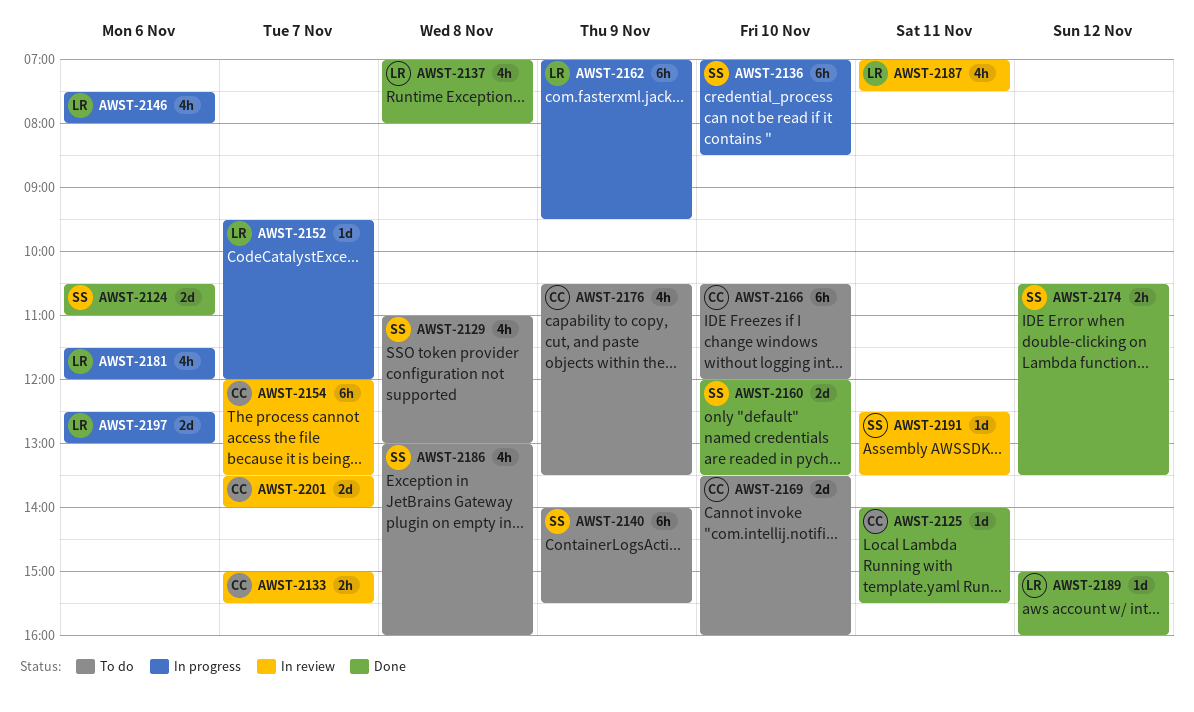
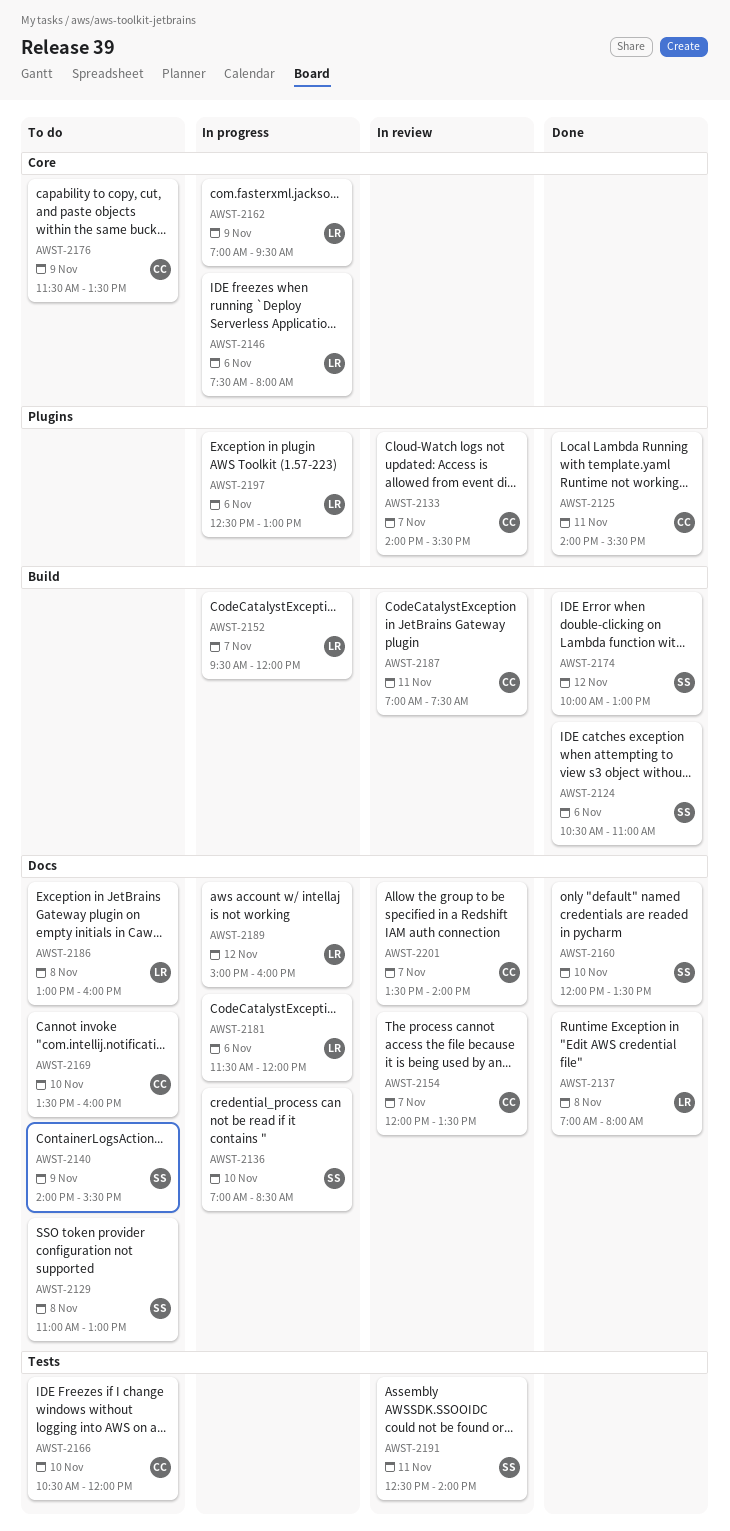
AWST-2133, begins: 15:00 -> 14:00
AWST-2174, begins: 10:30 -> 10:00
AWST-2174, ends: 13:30 -> 13:00
AWST-2176, begins: 10:30 -> 11:30
AWST-2186, owner: SS -> LR
AWST-2187, owner: LR -> CC
AWST-2189, status: Done -> In progress
AWST-2191, ends: 13:30 -> 14:00

